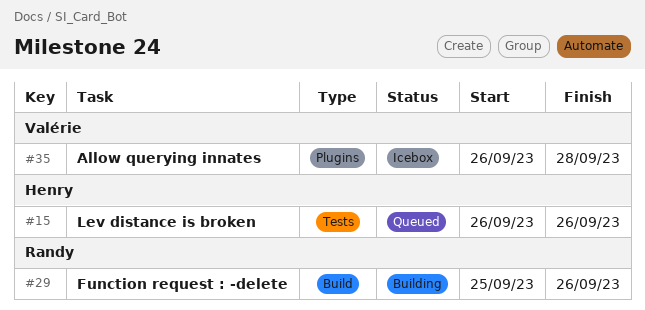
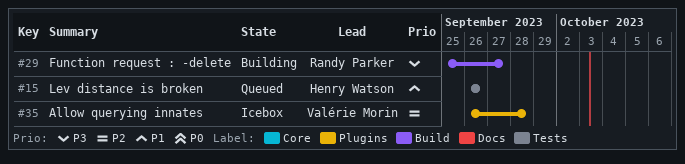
#29, due: Sep 26 -> Sep 27

